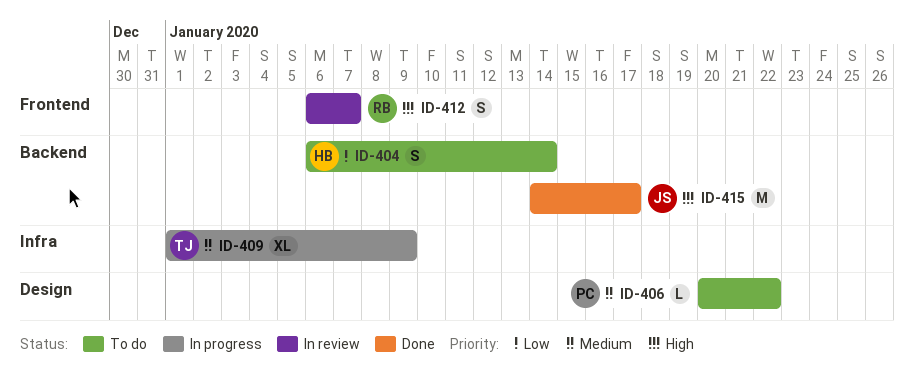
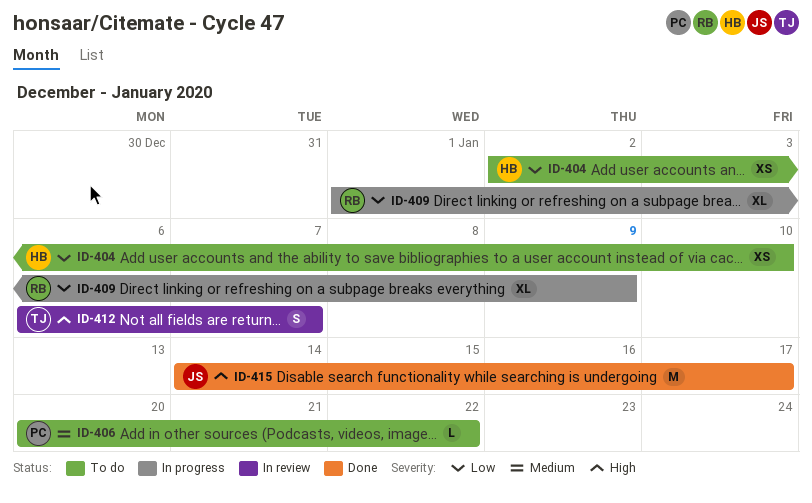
ID-404, estimate: S -> XS
ID-404, start: Jan 6 -> Jan 2
ID-404, due: Jan 14 -> Jan 10
ID-409, owner: TJ -> RB
ID-409, priority: Medium -> Low
ID-412, owner: RB -> TJ

